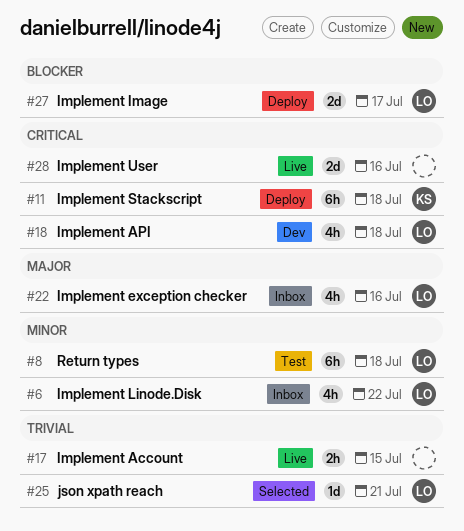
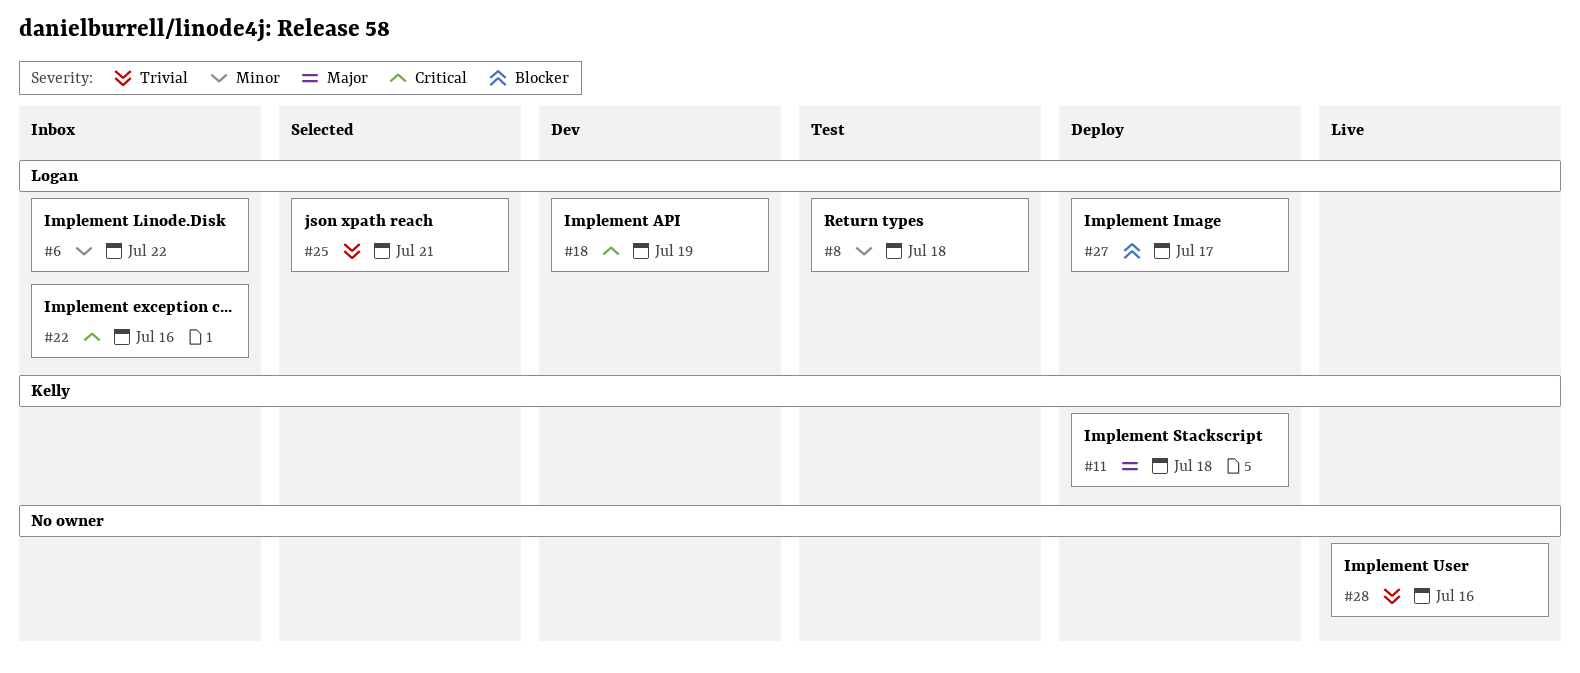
#11, priority: Critical -> Major
#17: present -> none
#18, due: Jul 18 -> Jul 19
#22, priority: Major -> Critical
#28, priority: Critical -> Trivial

